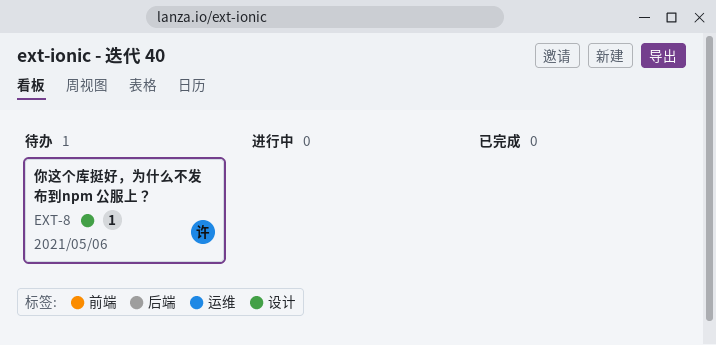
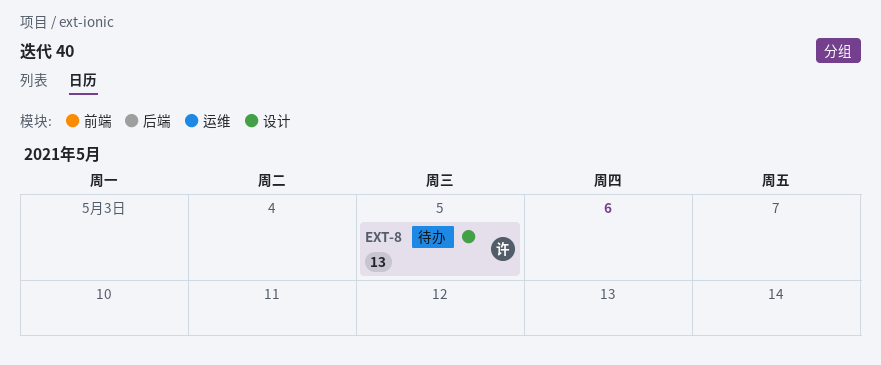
EXT-8, estimate: 1 -> 13
EXT-8, due: May 6 -> May 5

